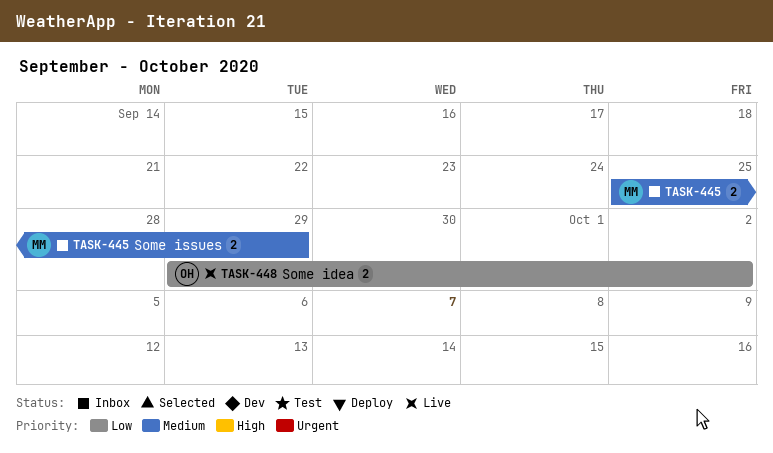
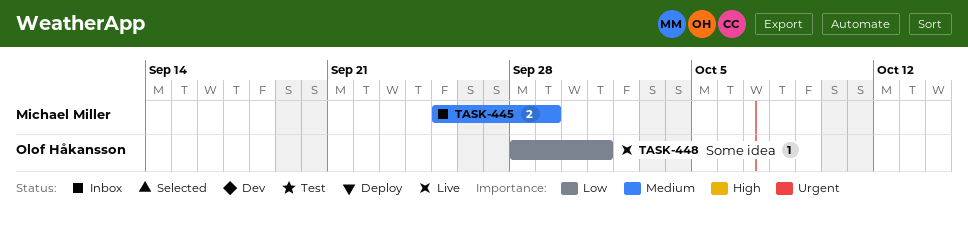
TASK-448, estimate: 2 -> 1
TASK-448, start: Sep 29 -> Sep 28
TASK-448, due: Oct 2 -> Oct 1

